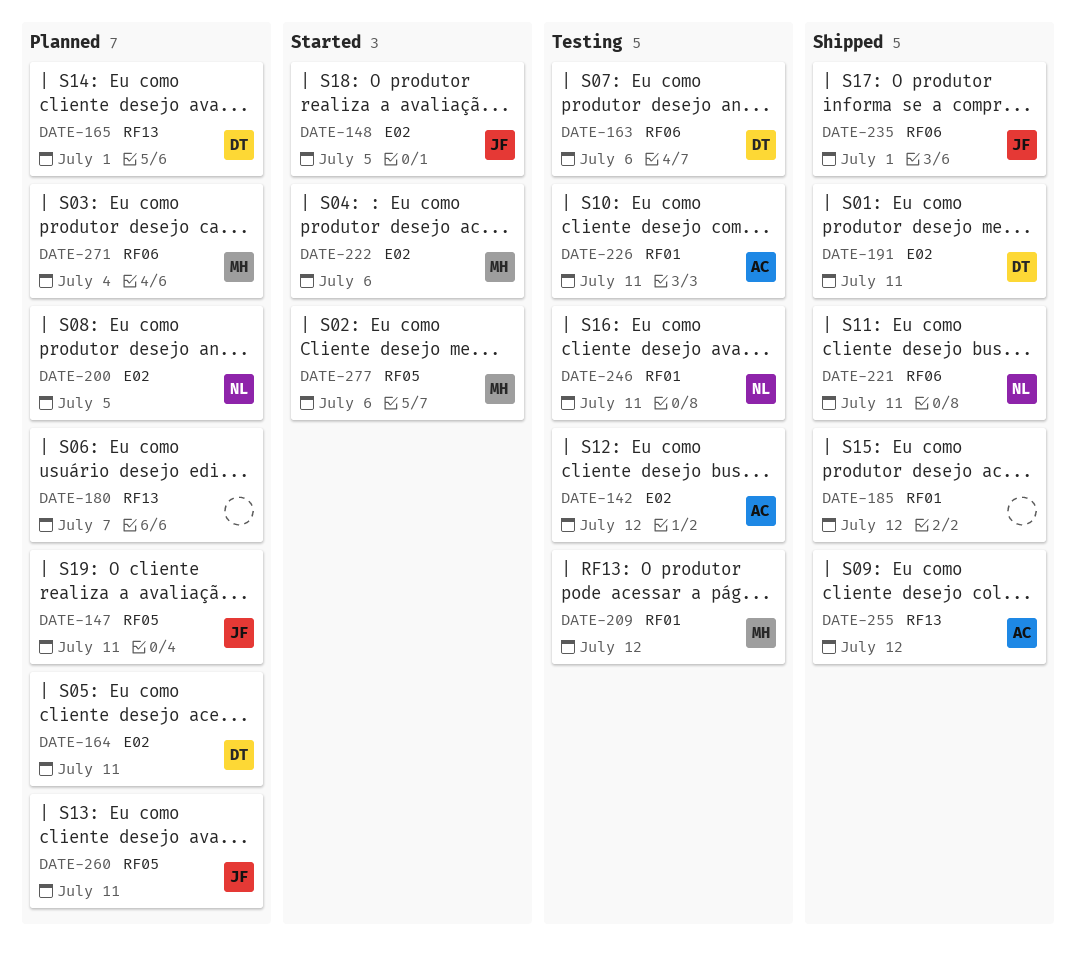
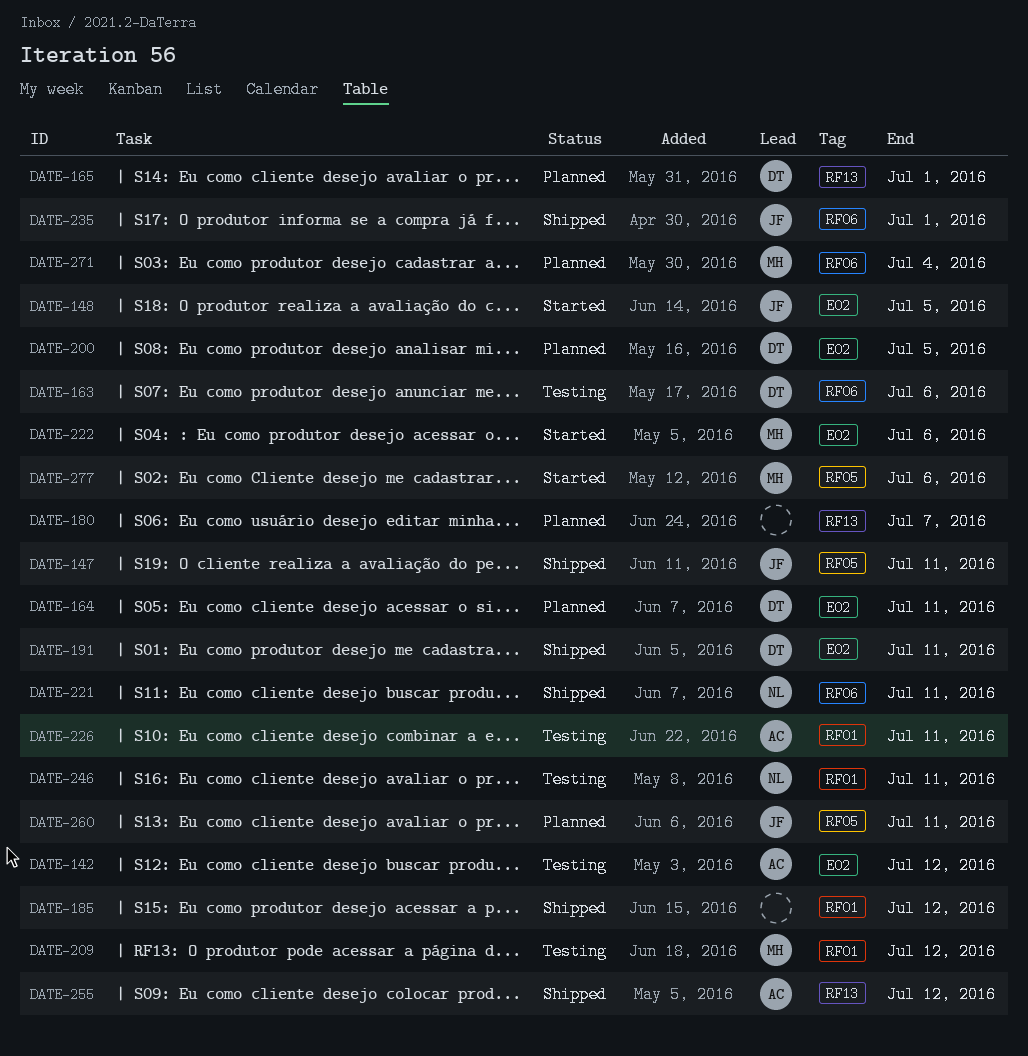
DATE-147, status: Planned -> Shipped
DATE-200, owner: NL -> DT

